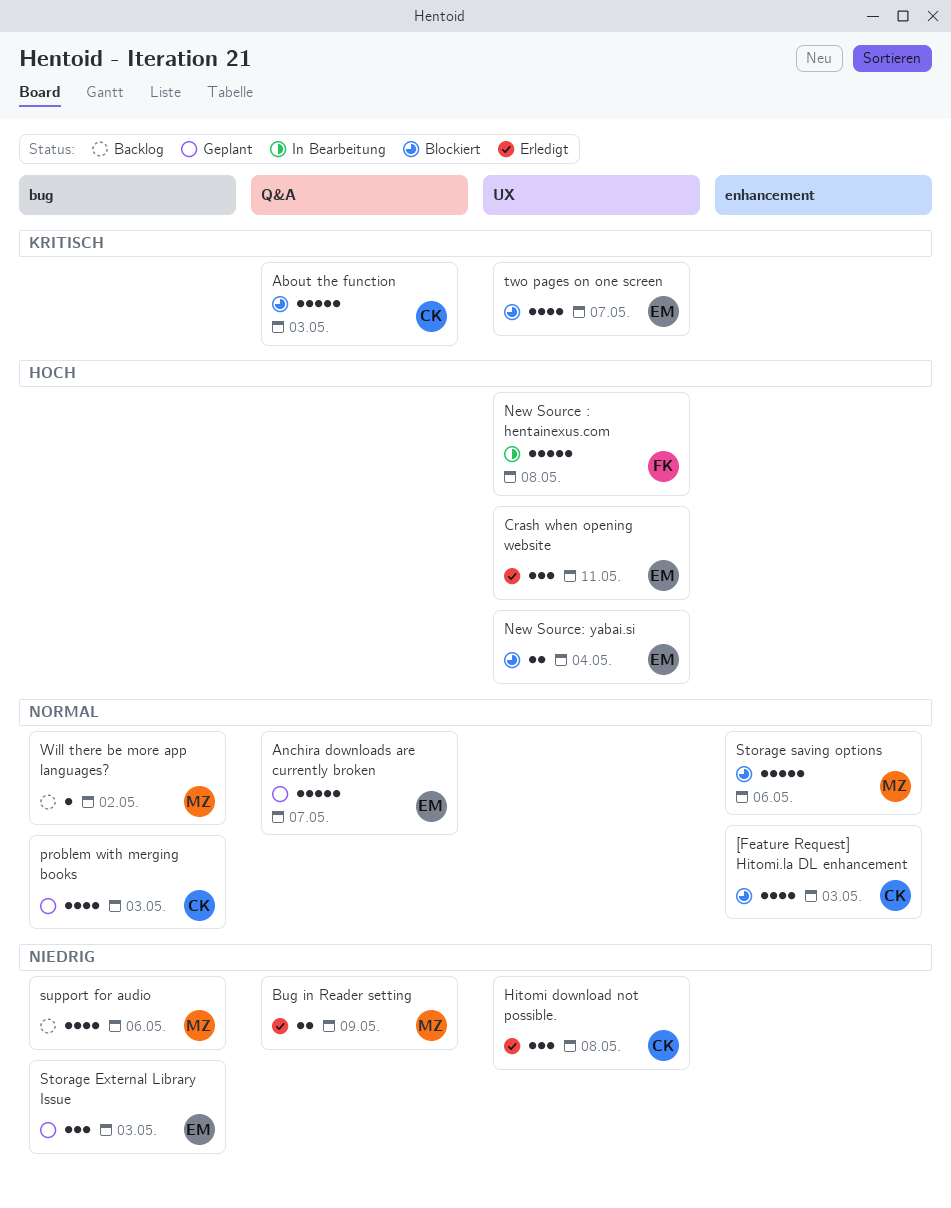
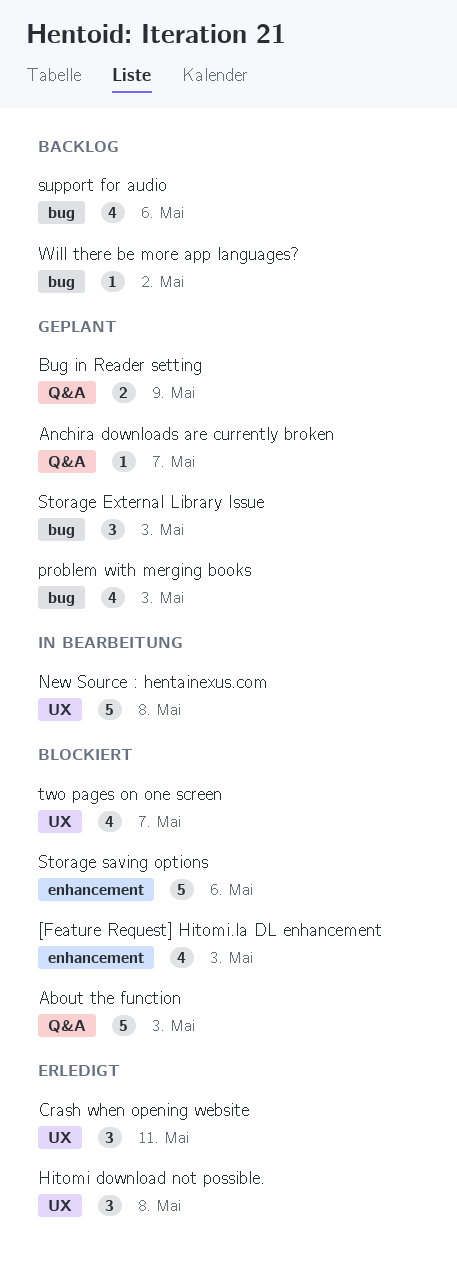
Anchira downloads are currently broken, estimate: 5 -> 1
Bug in Reader setting, status: Erledigt -> Geplant
New Source: yabai.si: present -> none

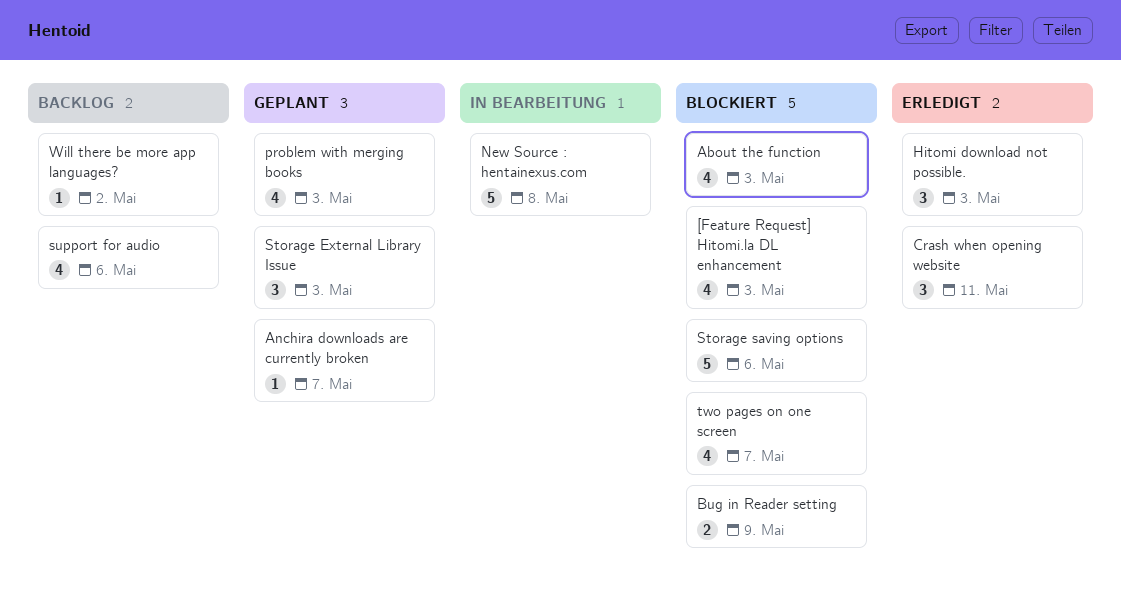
About the function, estimate: 5 -> 4
Bug in Reader setting, status: Geplant -> Blockiert
Hitomi download not possible., due: May 8 -> May 3

